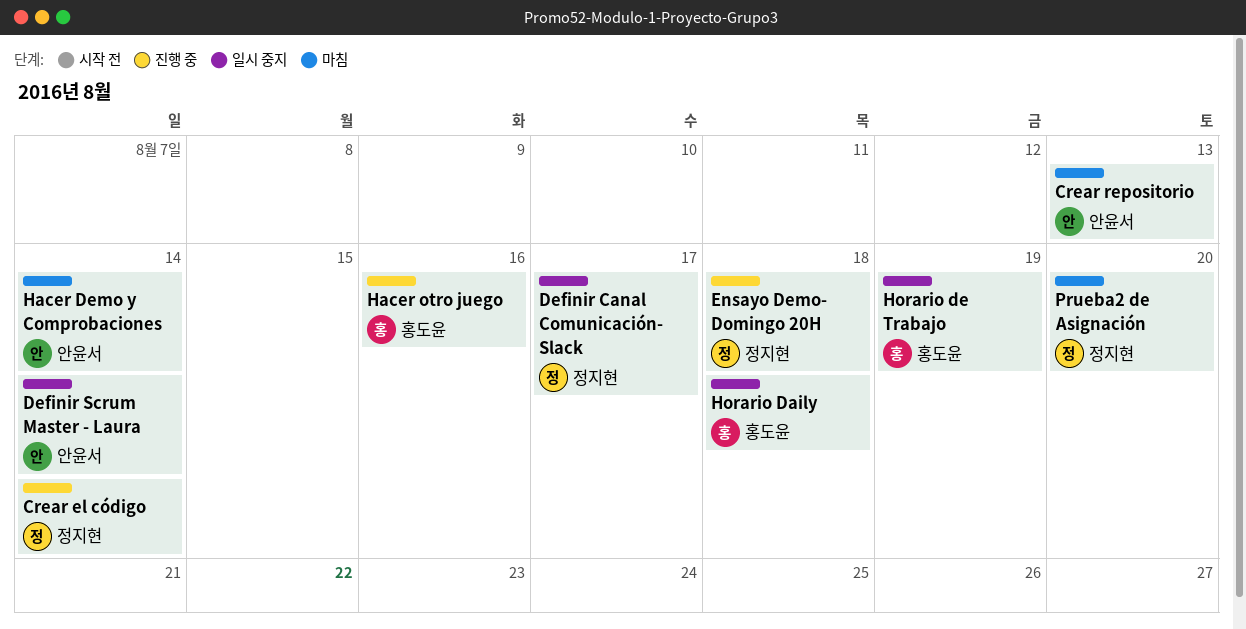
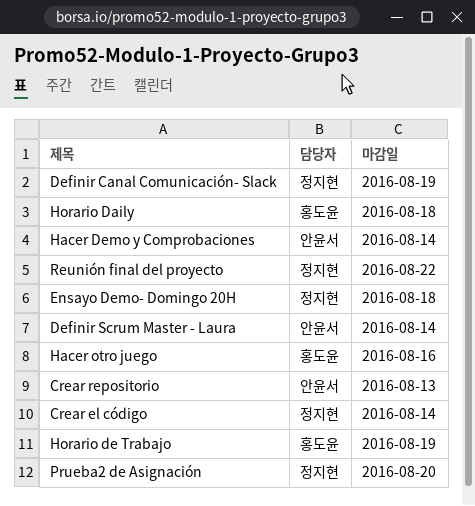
Definir Canal Comunicación- Slack, due: Aug 17 -> Aug 19
Reunión final del proyecto: none -> present

